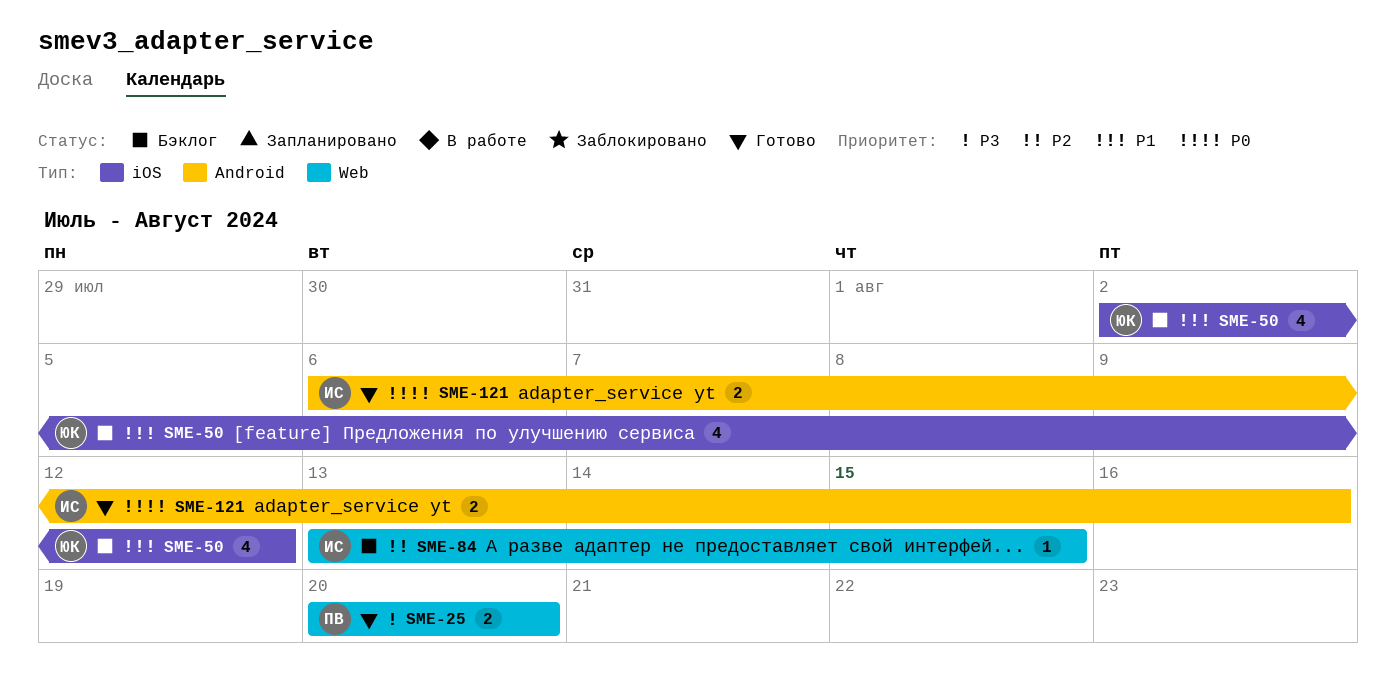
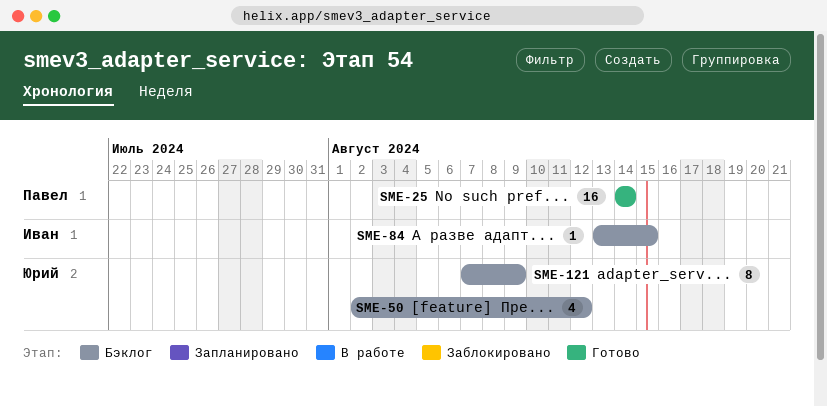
SME-25, estimate: 2 -> 16
SME-25, start: Aug 20 -> Aug 14
SME-25, due: Aug 20 -> Aug 14
SME-121, status: Готово -> Бэклог
SME-121, owner: Иван -> Юрий
SME-121, estimate: 2 -> 8
SME-121, start: Aug 6 -> Aug 7
SME-121, due: Aug 16 -> Aug 9

